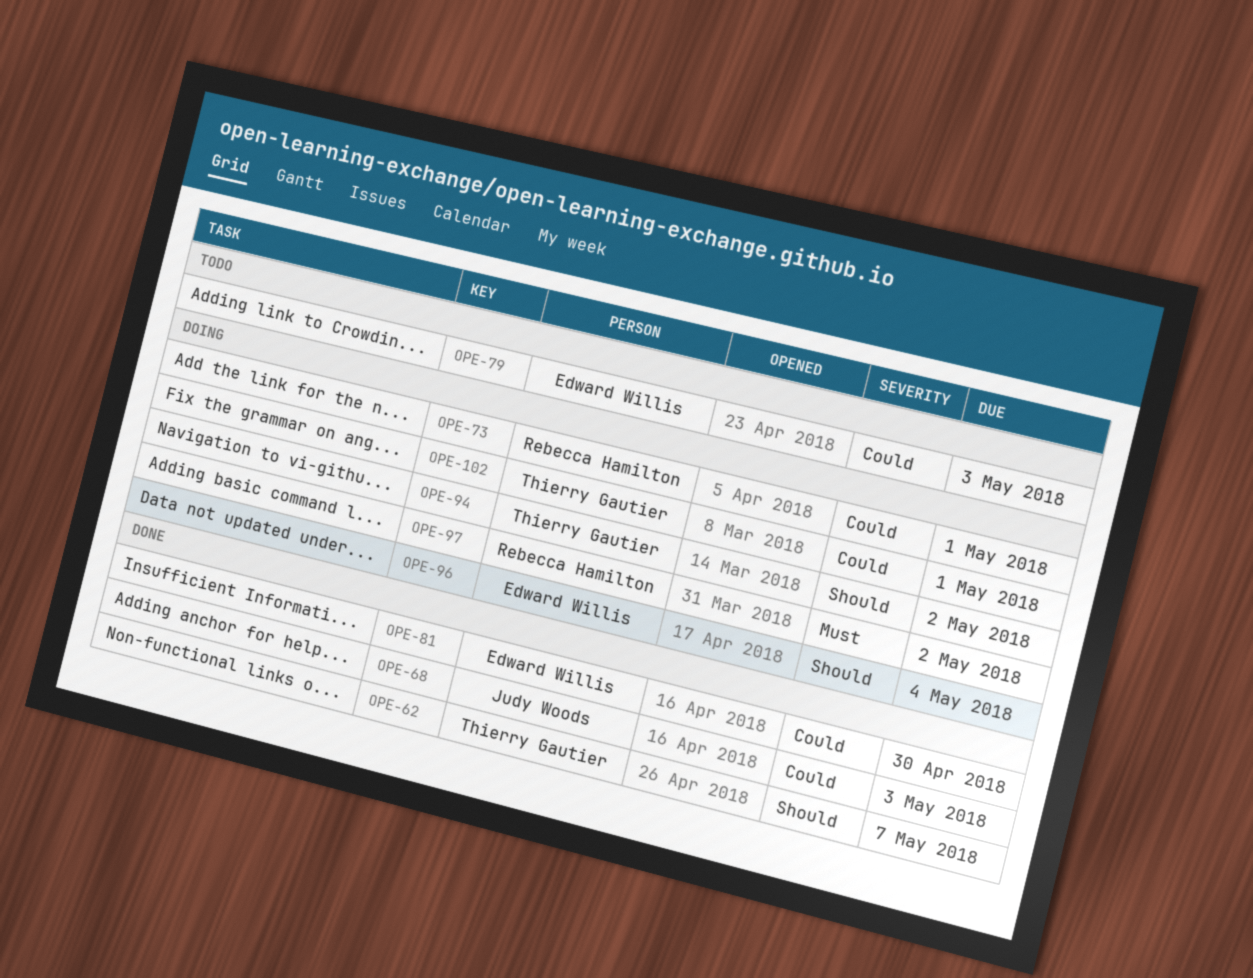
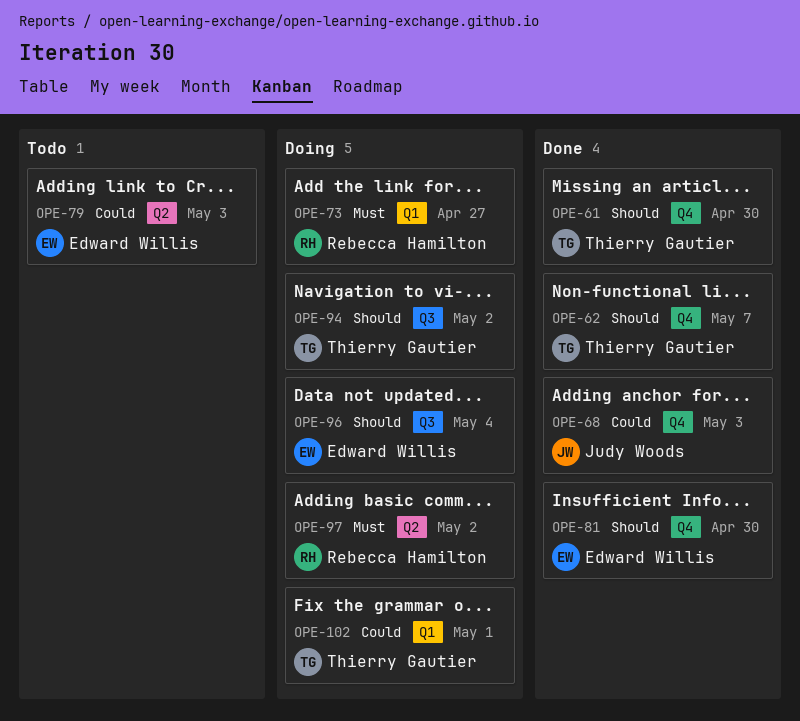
OPE-61: none -> present
OPE-73, priority: Could -> Must
OPE-73, due: May 1 -> Apr 27
OPE-81, priority: Could -> Should

